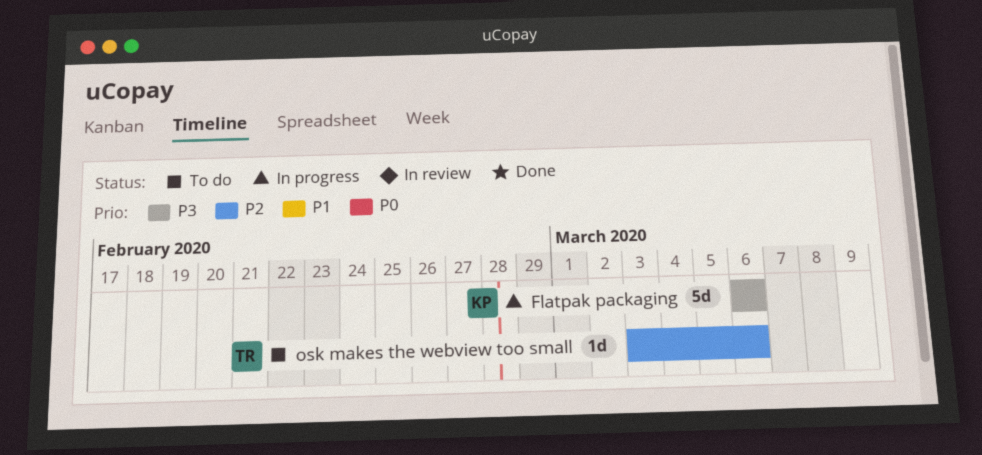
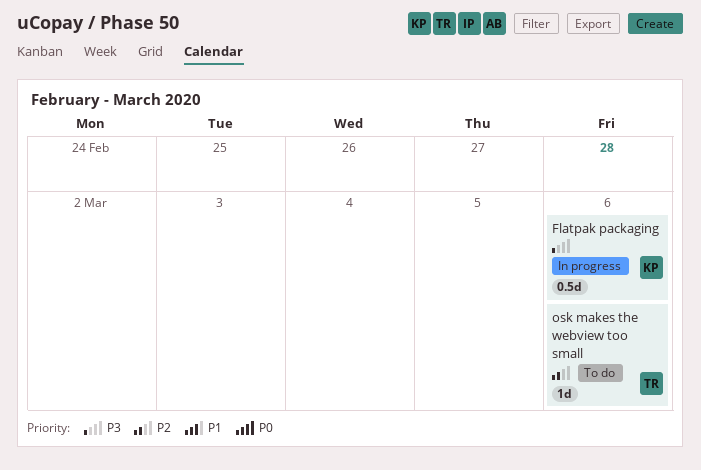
Flatpak packaging, estimate: 5d -> 0.5d

